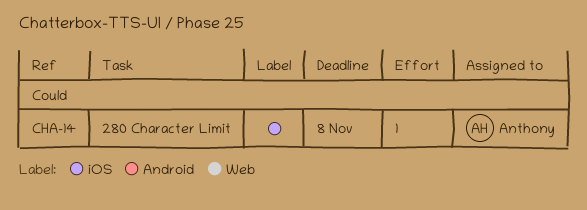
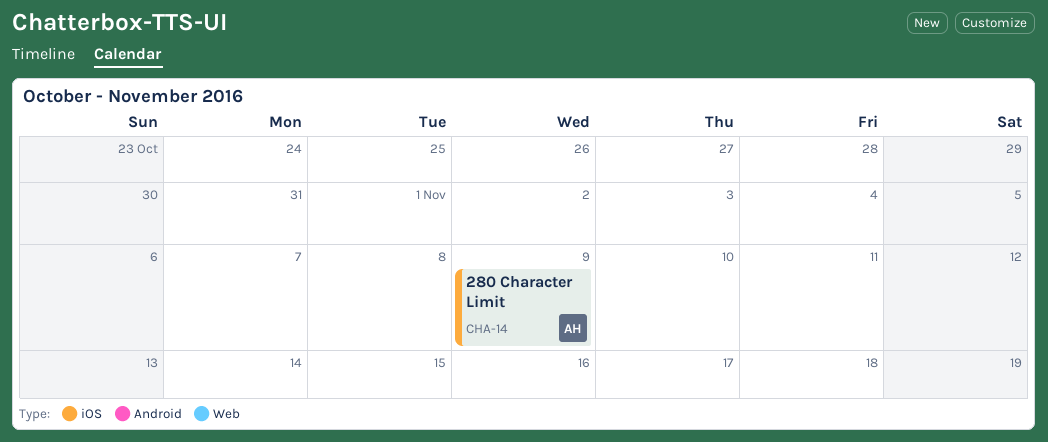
CHA-14, due: Nov 8 -> Nov 9

